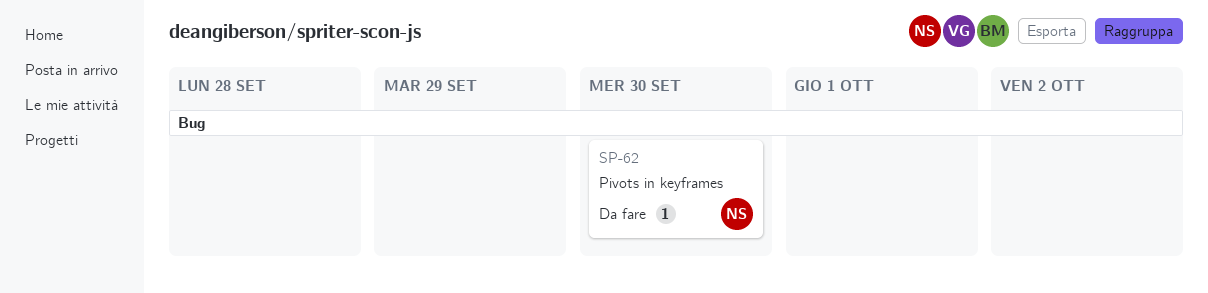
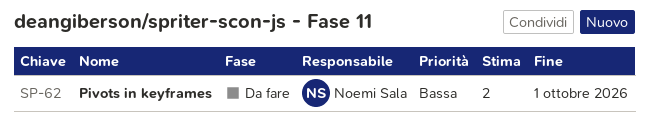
SP-62, estimate: 1 -> 2
SP-62, due: Sep 30 -> Oct 1

